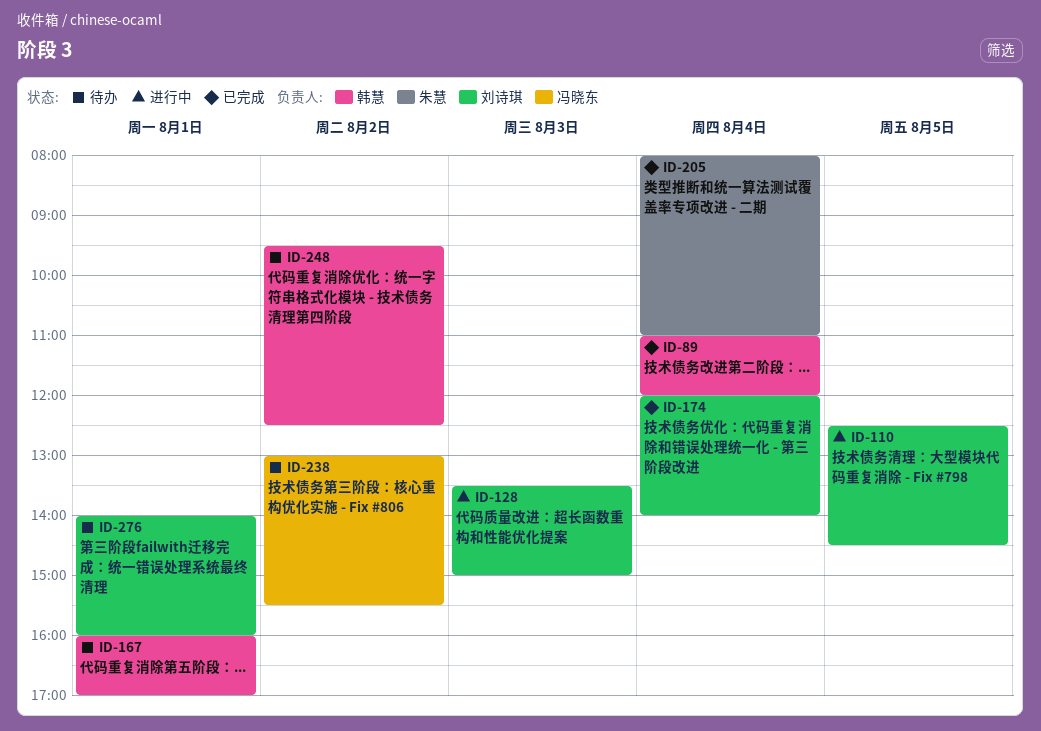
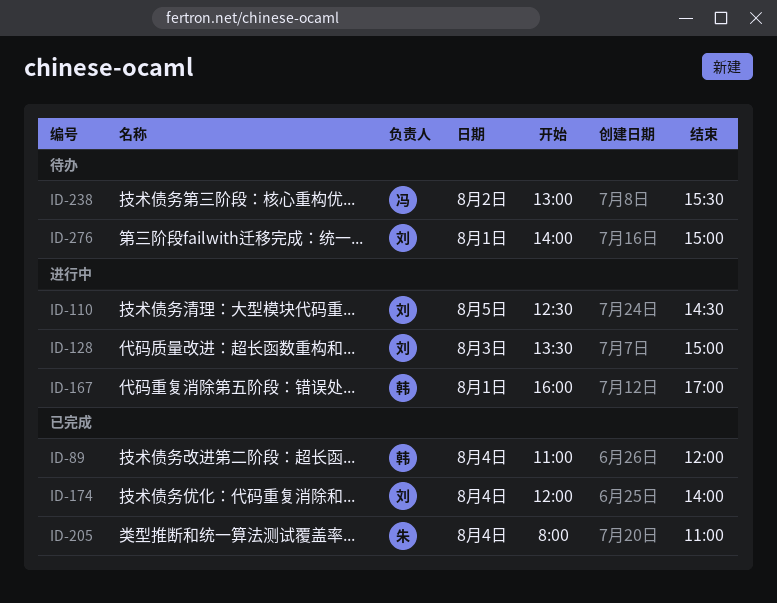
ID-167, status: 待办 -> 进行中
ID-248: present -> none
ID-276, ends: 16:00 -> 15:00

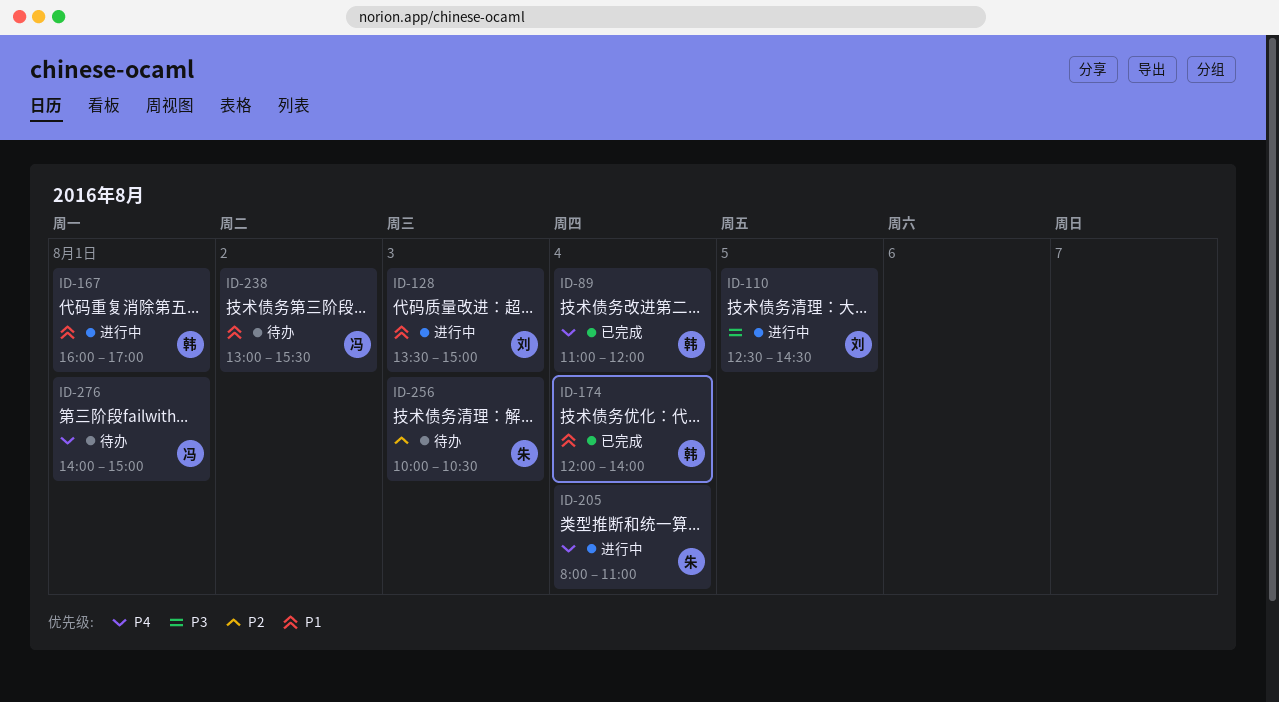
ID-174, owner: 刘 -> 韩
ID-205, status: 已完成 -> 进行中
ID-256: none -> present
ID-276, owner: 刘 -> 冯

